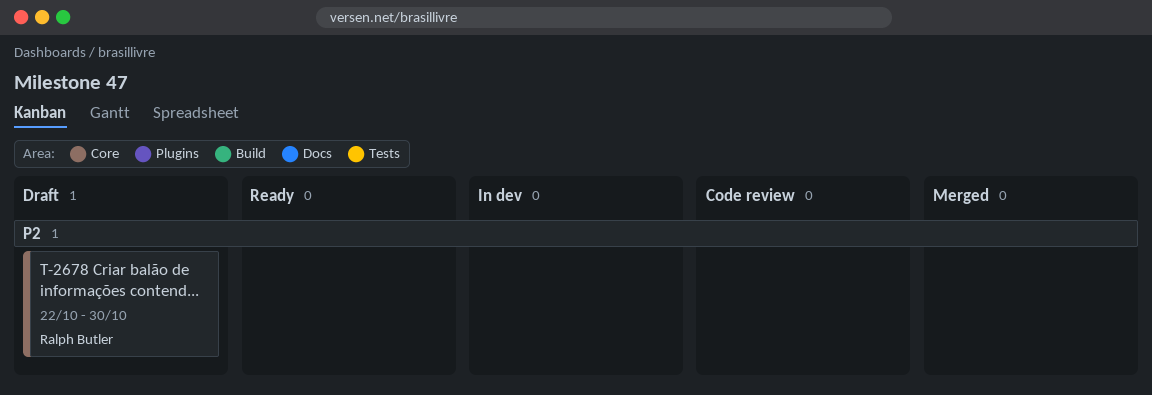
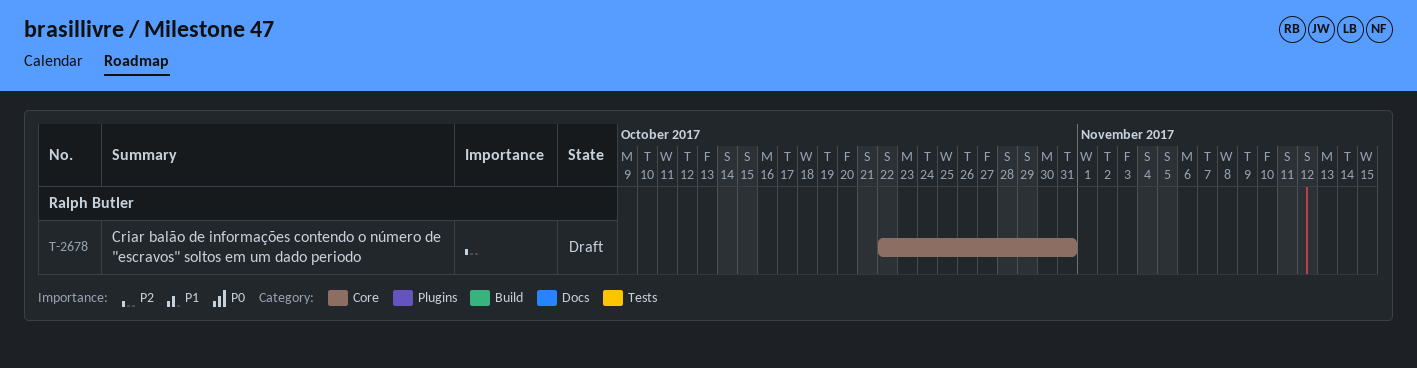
T-2678, due: Oct 30 -> Oct 31

